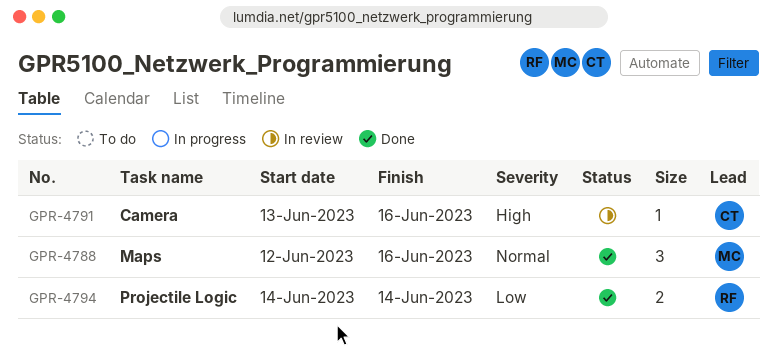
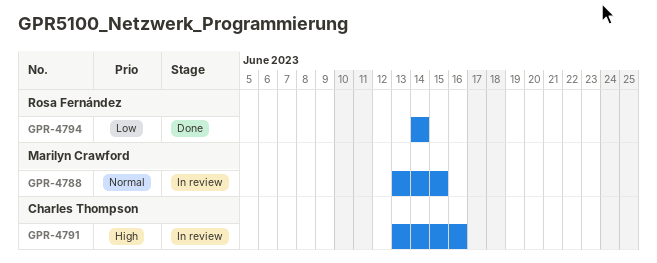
GPR-4788, status: Done -> In review
GPR-4788, start: Jun 12 -> Jun 13
GPR-4788, due: Jun 16 -> Jun 15

